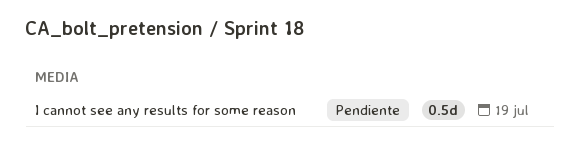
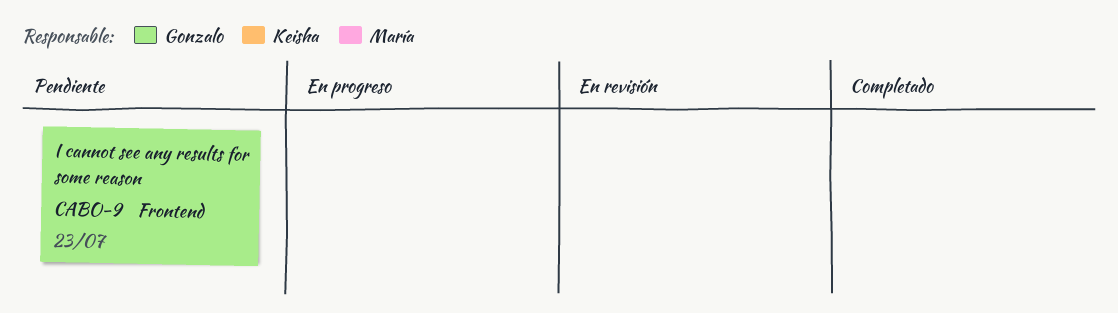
I cannot see any results for some reason, due: Jul 19 -> Jul 23

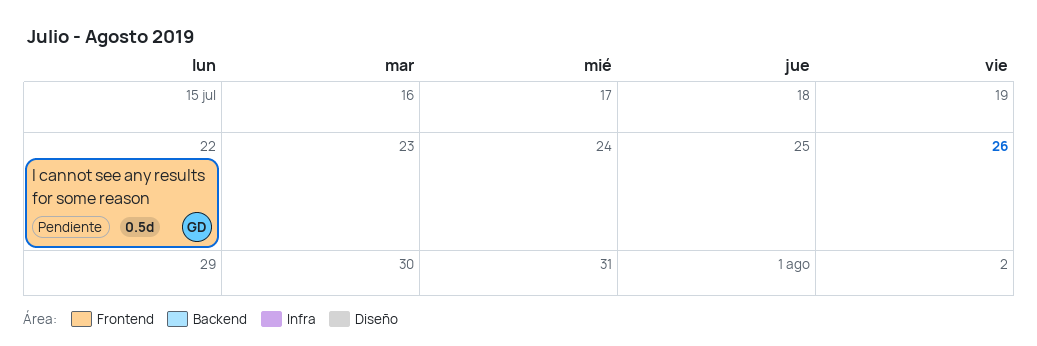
I cannot see any results for some reason, due: Jul 23 -> Jul 22

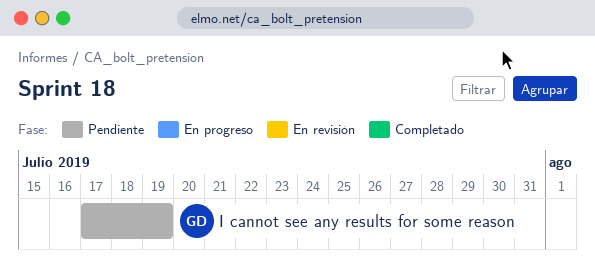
I cannot see any results for some reason, due: Jul 22 -> Jul 19

